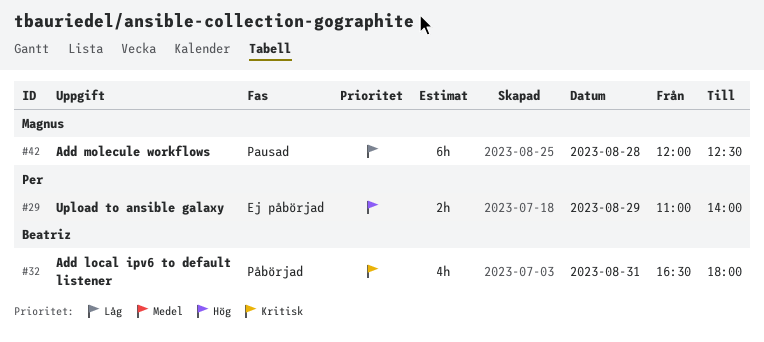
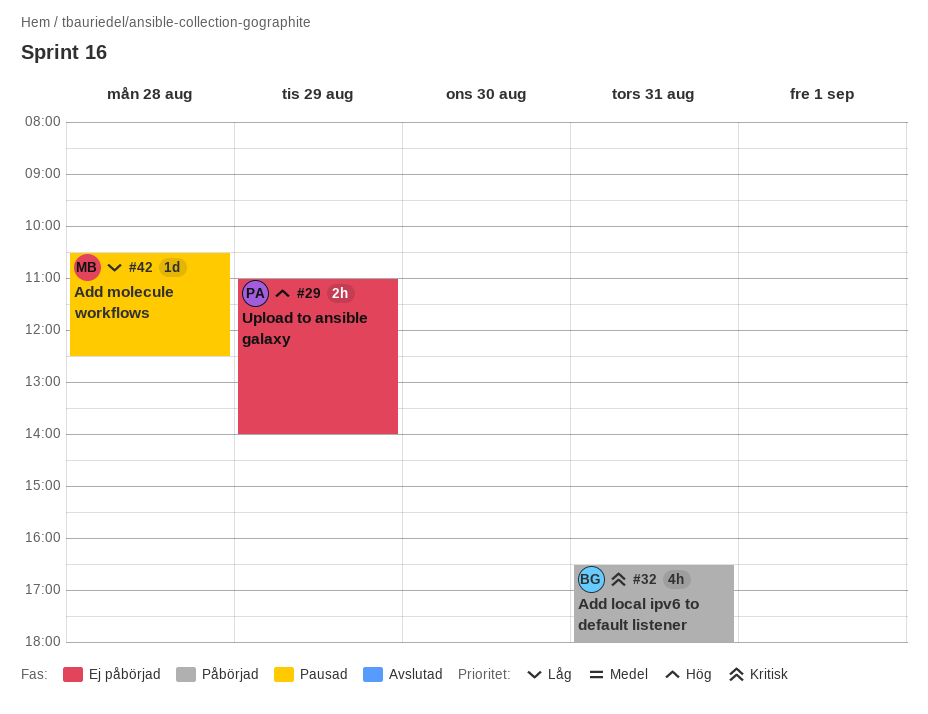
#42, estimate: 6h -> 1d
#42, begins: 12:00 -> 10:30

